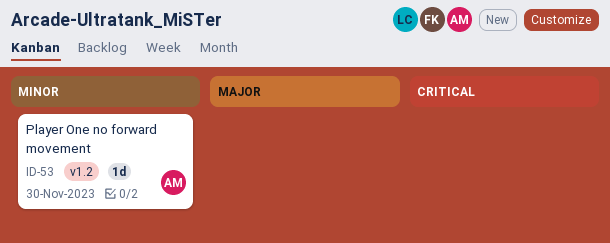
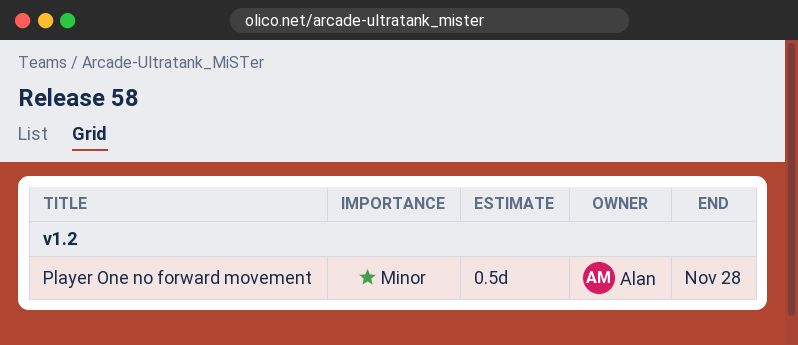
Player One no forward movement, estimate: 1d -> 0.5d
Player One no forward movement, due: Nov 30 -> Nov 28

